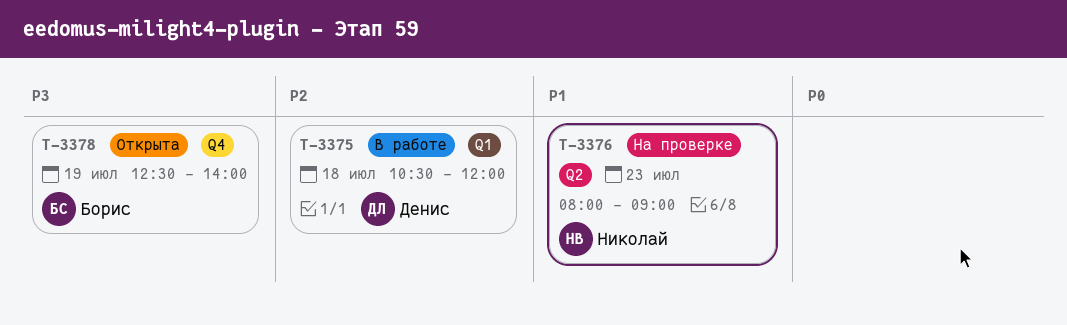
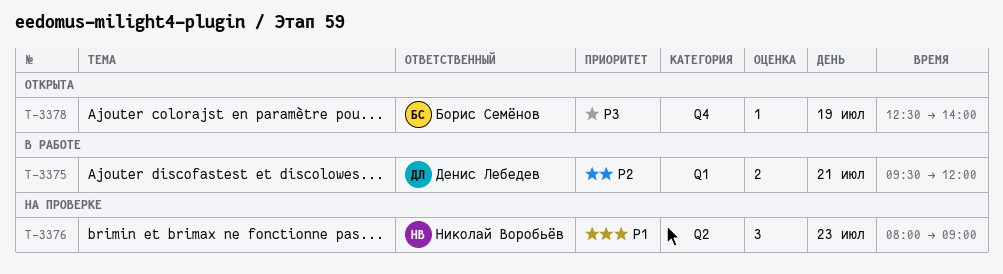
T-3375, day: Jul 18 -> Jul 21
T-3375, begins: 10:30 -> 09:30

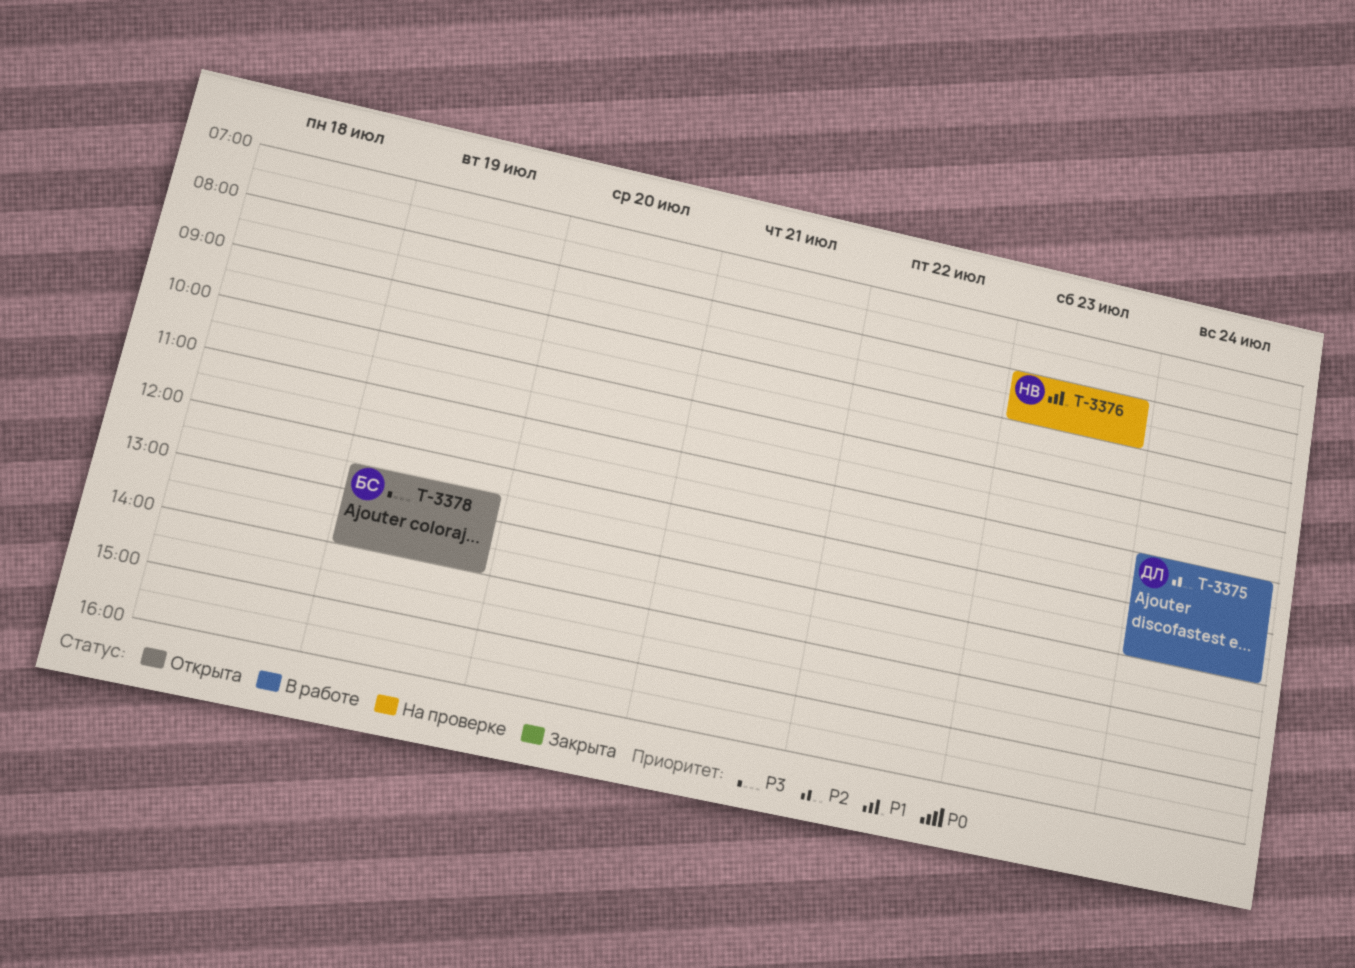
T-3375, day: Jul 21 -> Jul 24
T-3375, begins: 09:30 -> 11:00
T-3375, ends: 12:00 -> 13:00

